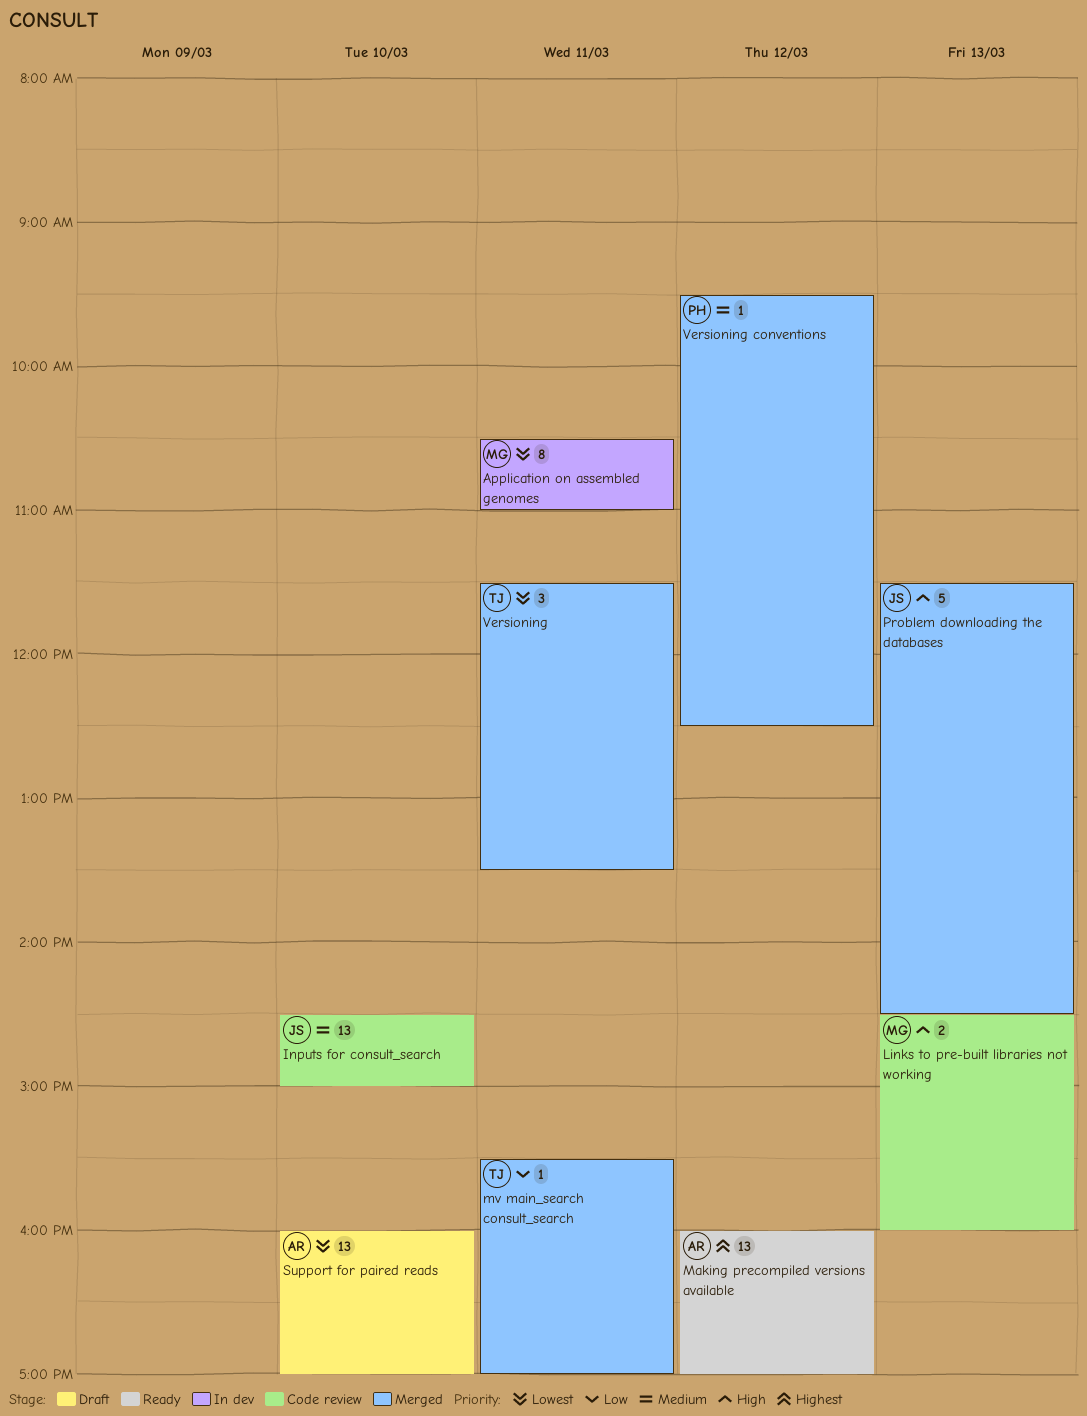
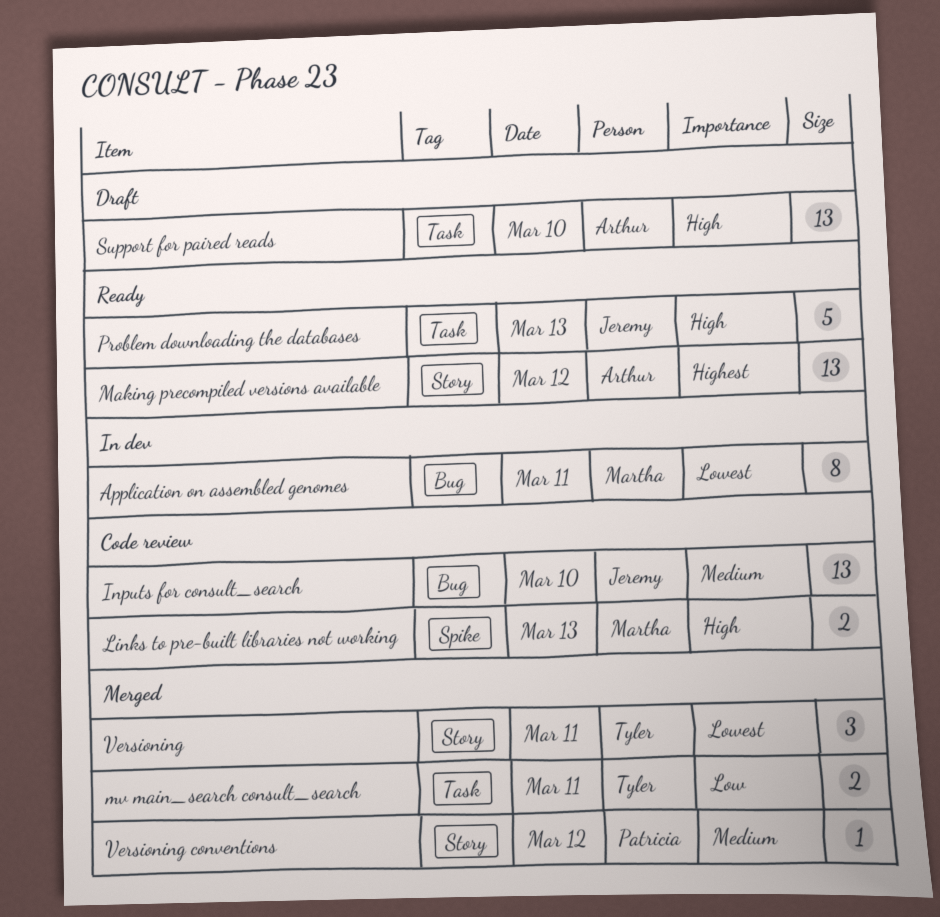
mv main_search consult_search, estimate: 1 -> 2
Problem downloading the databases, status: Merged -> Ready
Support for paired reads, priority: Lowest -> High

